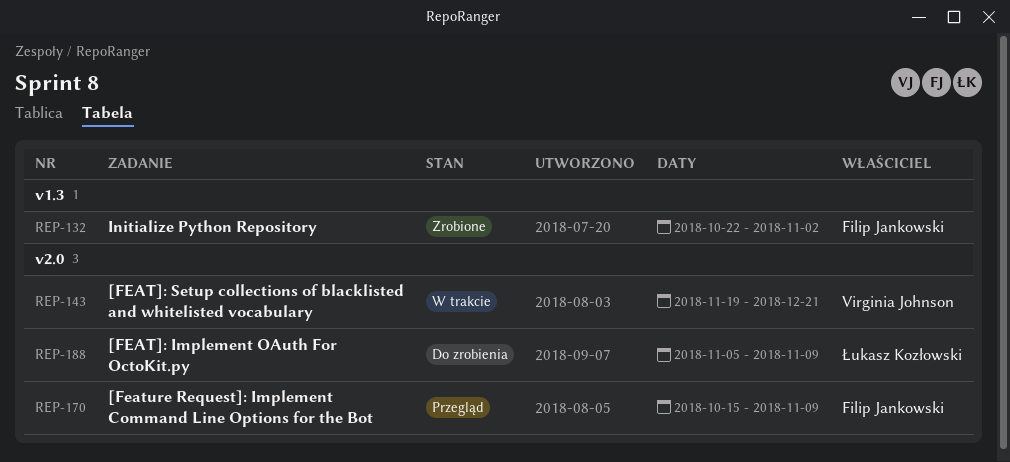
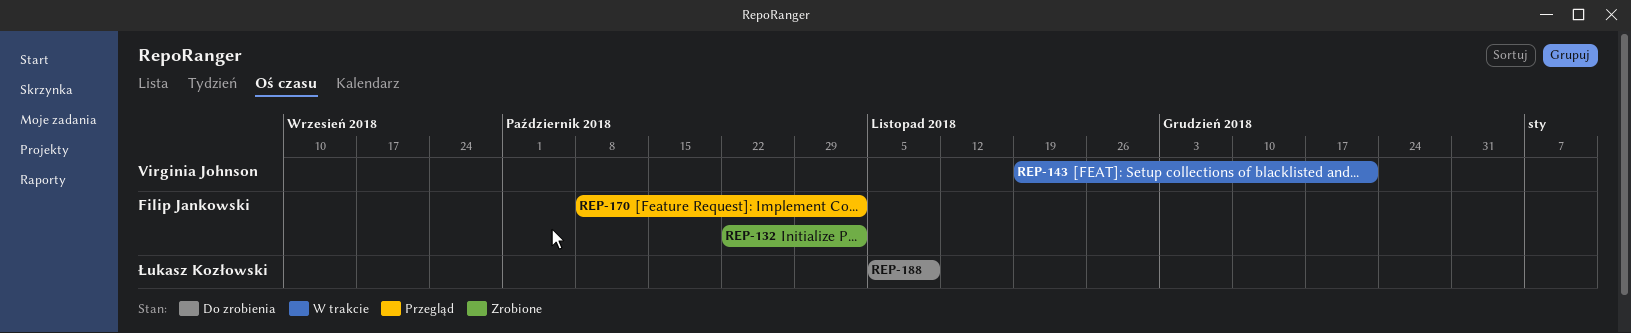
REP-170, start: Oct 15 -> Oct 8
REP-170, due: Nov 9 -> Nov 2

